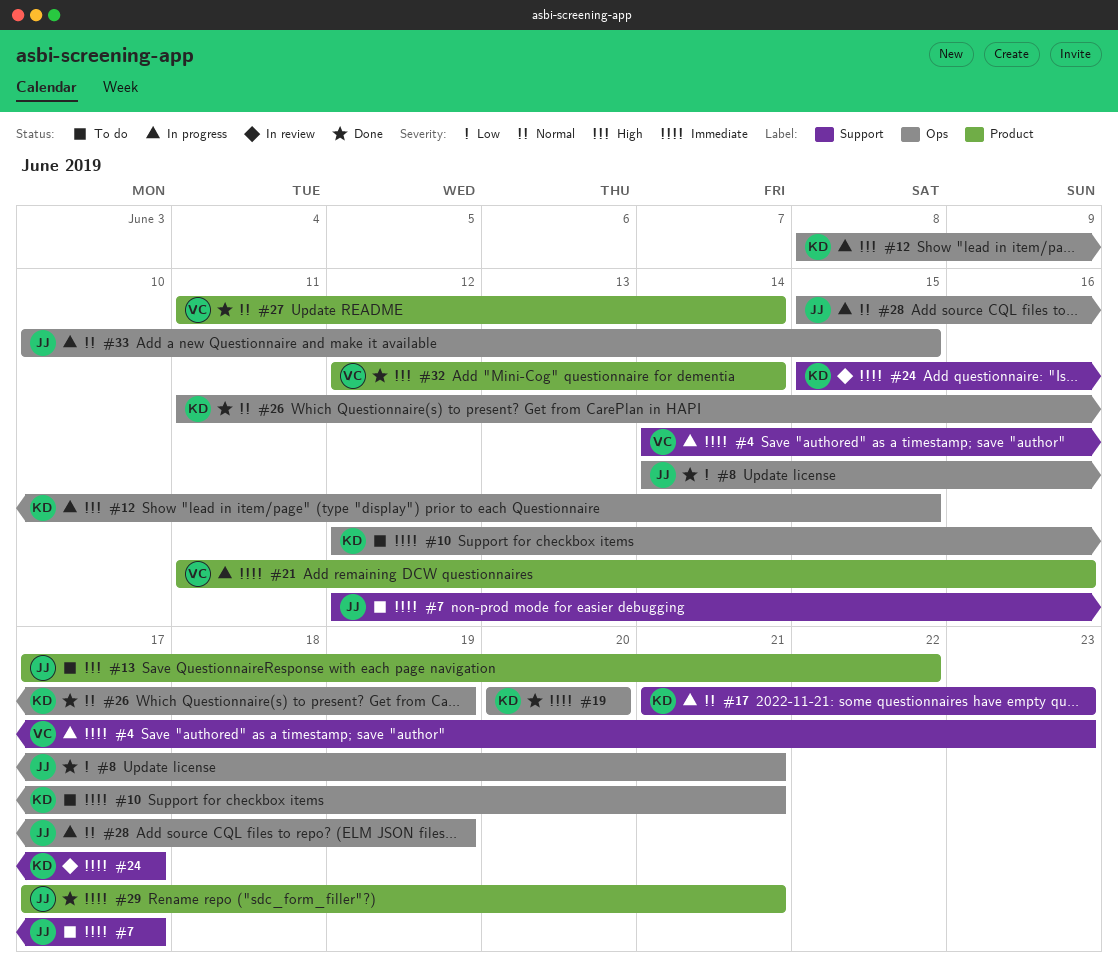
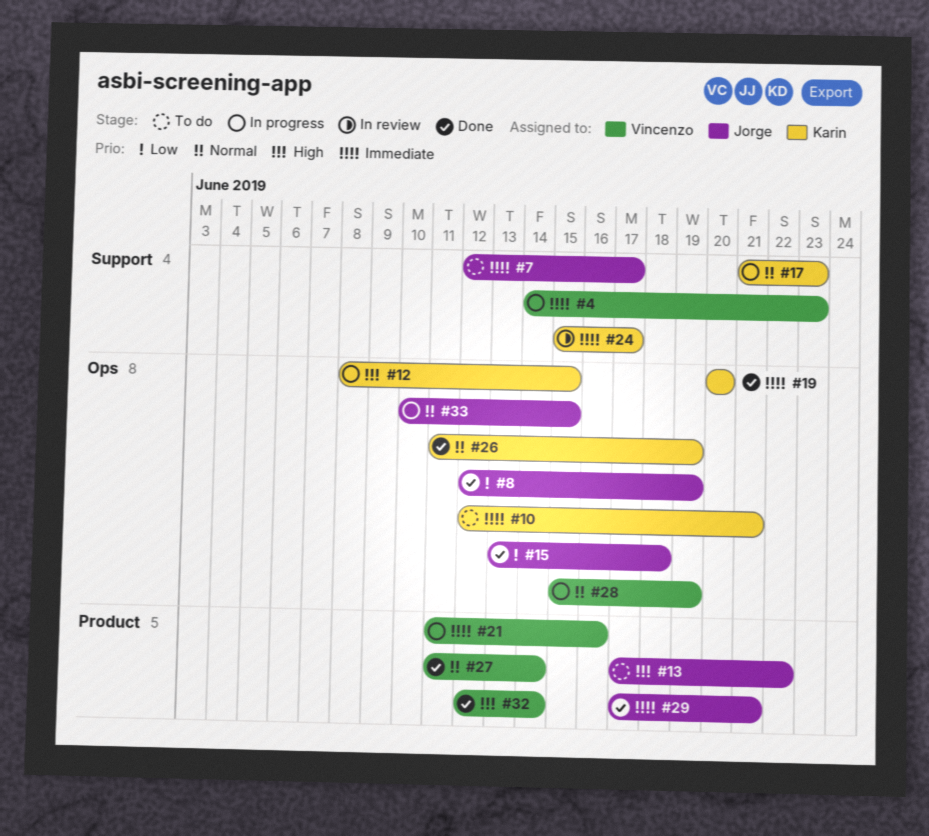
#8, start: Jun 14 -> Jun 12
#8, due: Jun 21 -> Jun 19
#15: none -> present
#28, owner: Jorge -> Vincenzo

